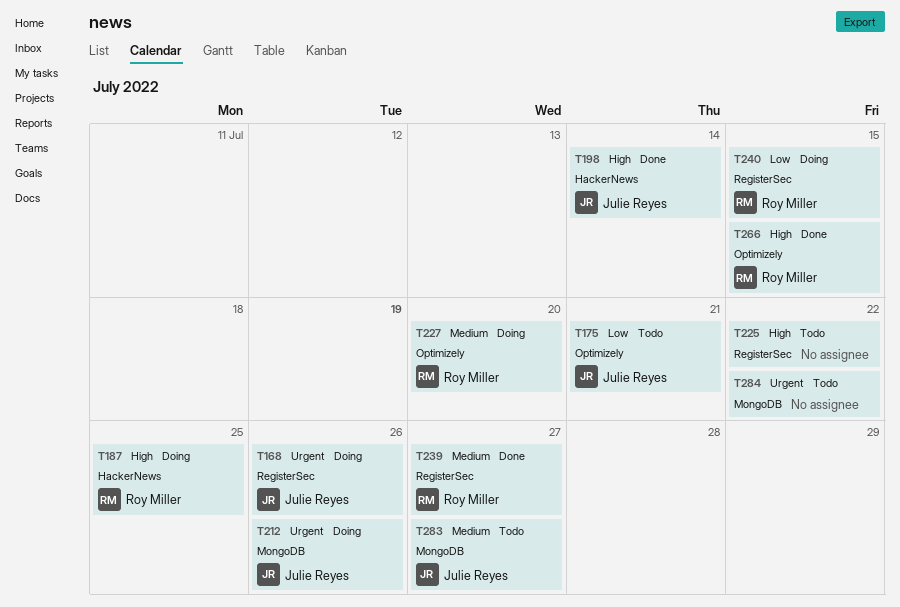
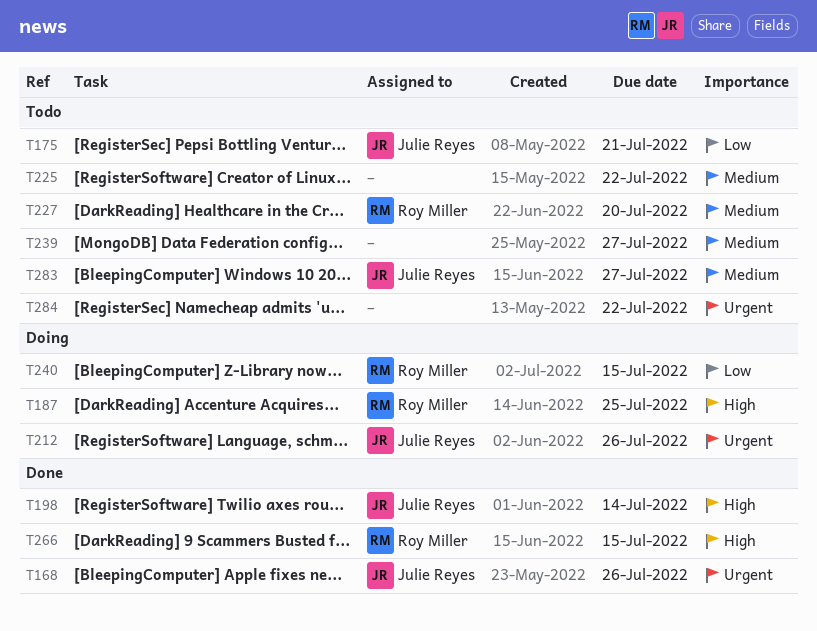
T168, status: Doing -> Done
T225, priority: High -> Medium
T227, status: Doing -> Todo
T239, status: Done -> Todo
T239, owner: Roy Miller -> none

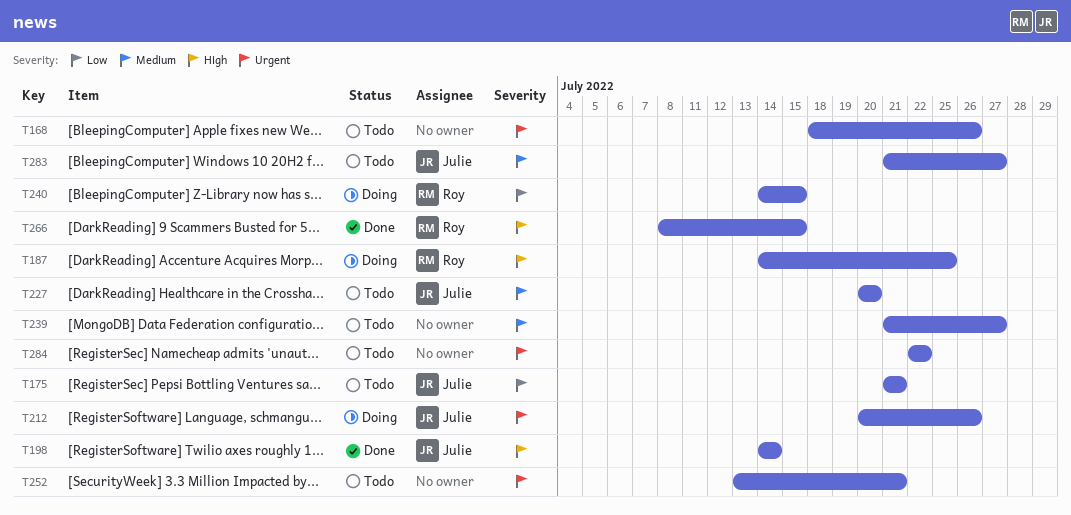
T168, status: Done -> Todo
T168, owner: Julie Reyes -> none
T225: present -> none
T227, owner: Roy Miller -> Julie Reyes
T252: none -> present

